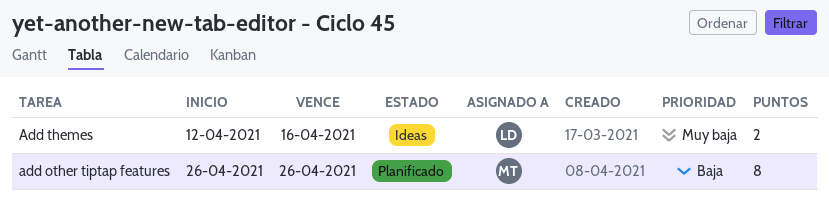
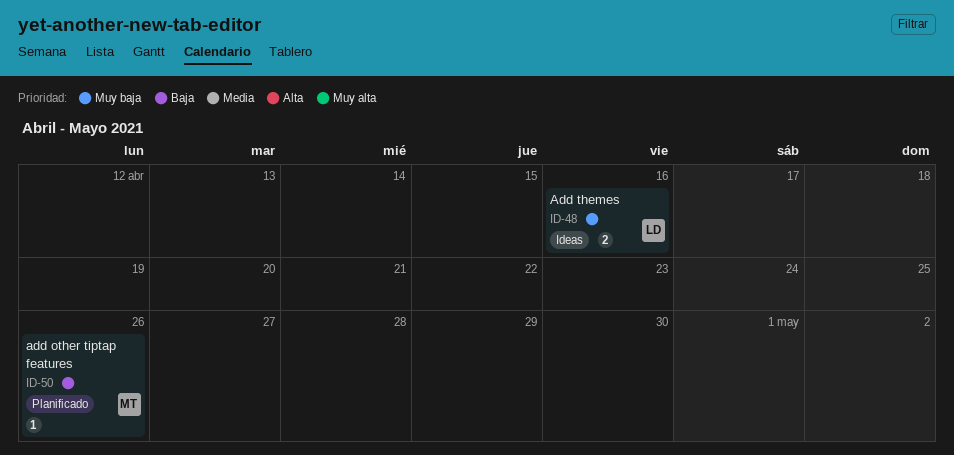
add other tiptap features, estimate: 8 -> 1

